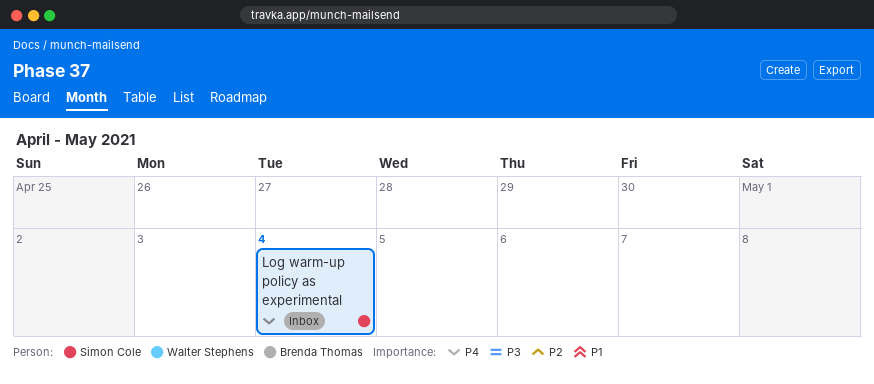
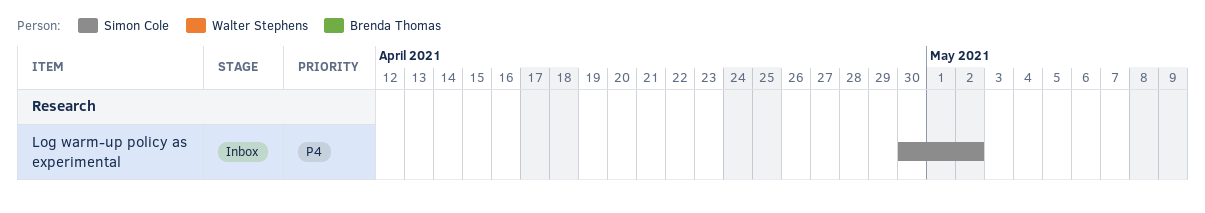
Log warm-up policy as experimental, due: May 4 -> May 2

